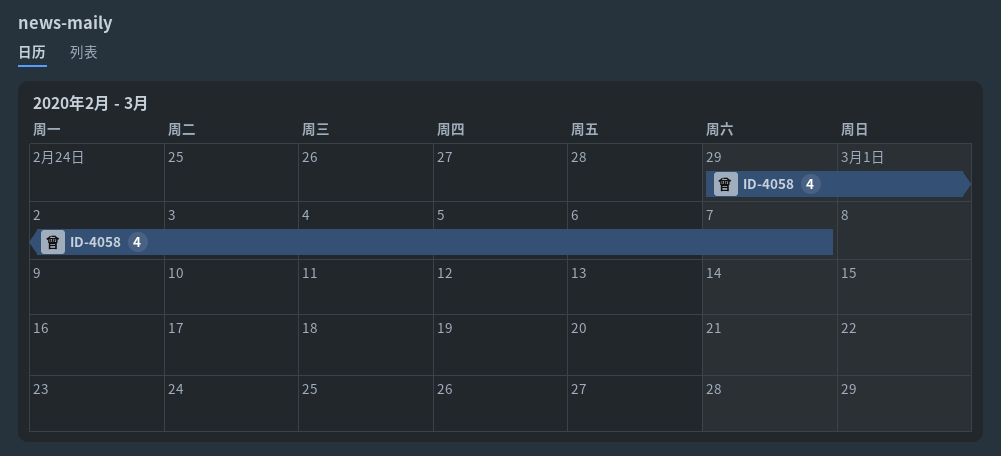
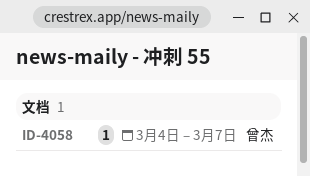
ID-4058, estimate: 4 -> 1
ID-4058, start: Feb 29 -> Mar 4

